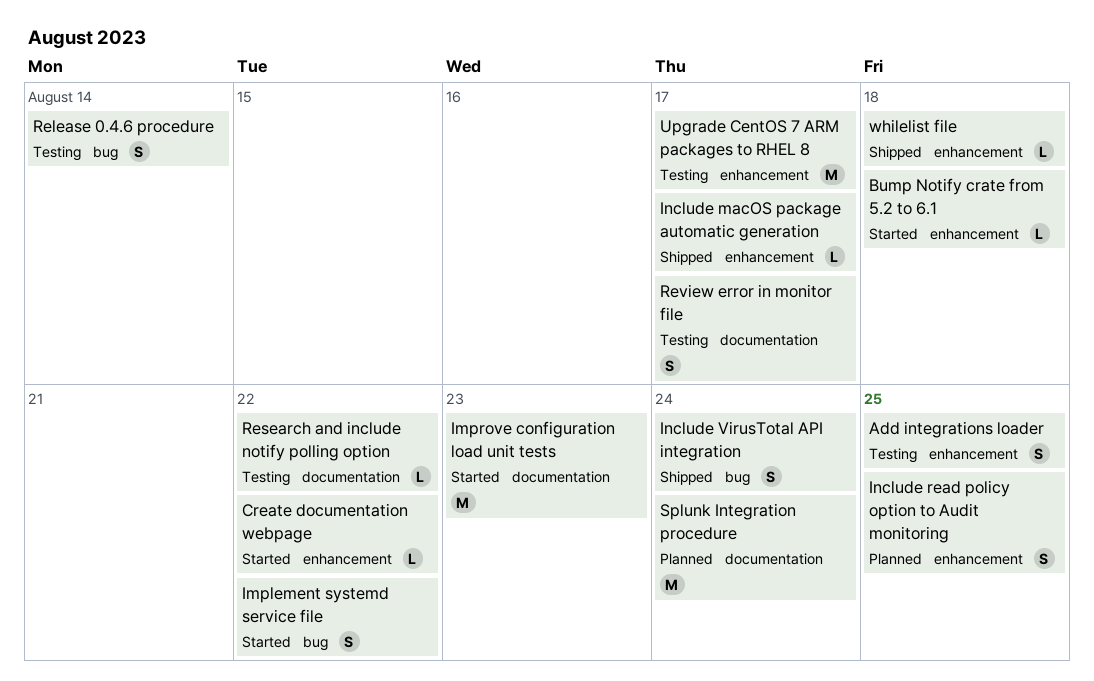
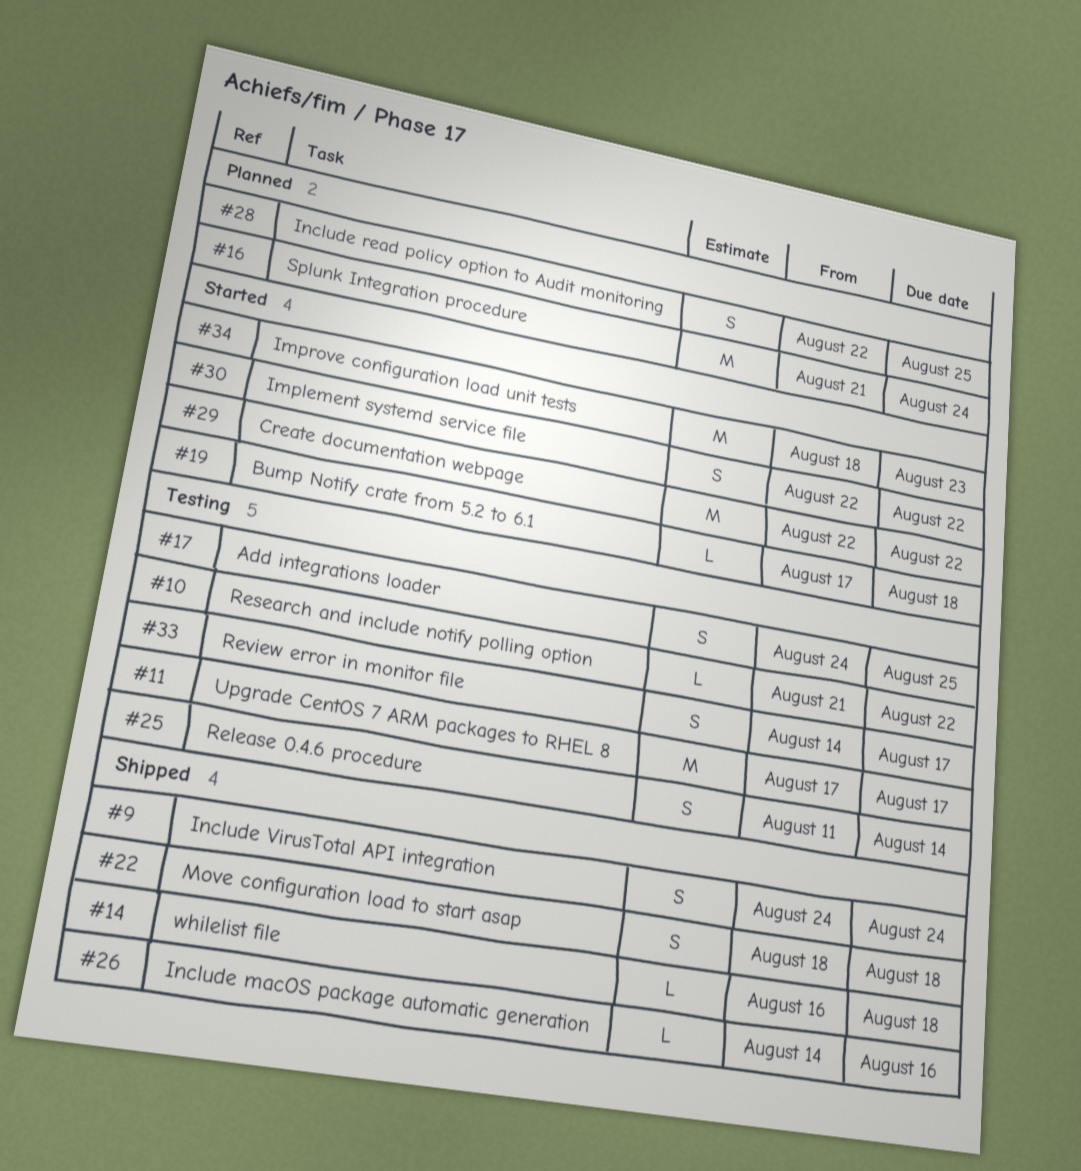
Create documentation webpage, estimate: L -> M
Include macOS package automatic generation, due: Aug 17 -> Aug 16
Move configuration load to start asap: none -> present

